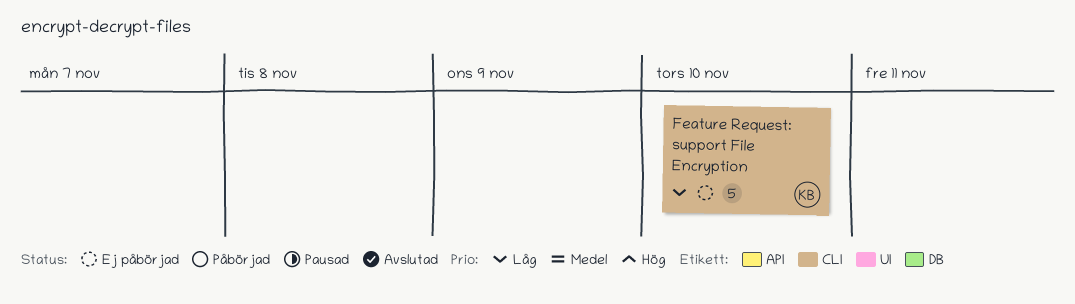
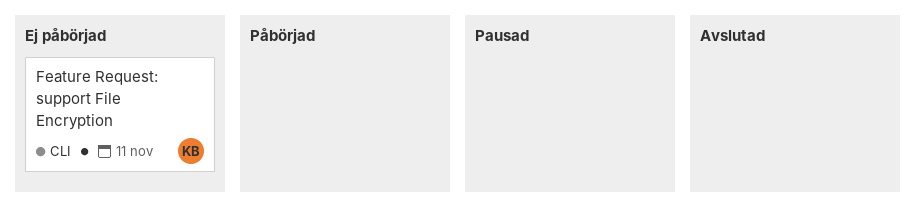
Feature Request: support File Encryption, estimate: 5 -> 1
Feature Request: support File Encryption, due: Nov 10 -> Nov 11

